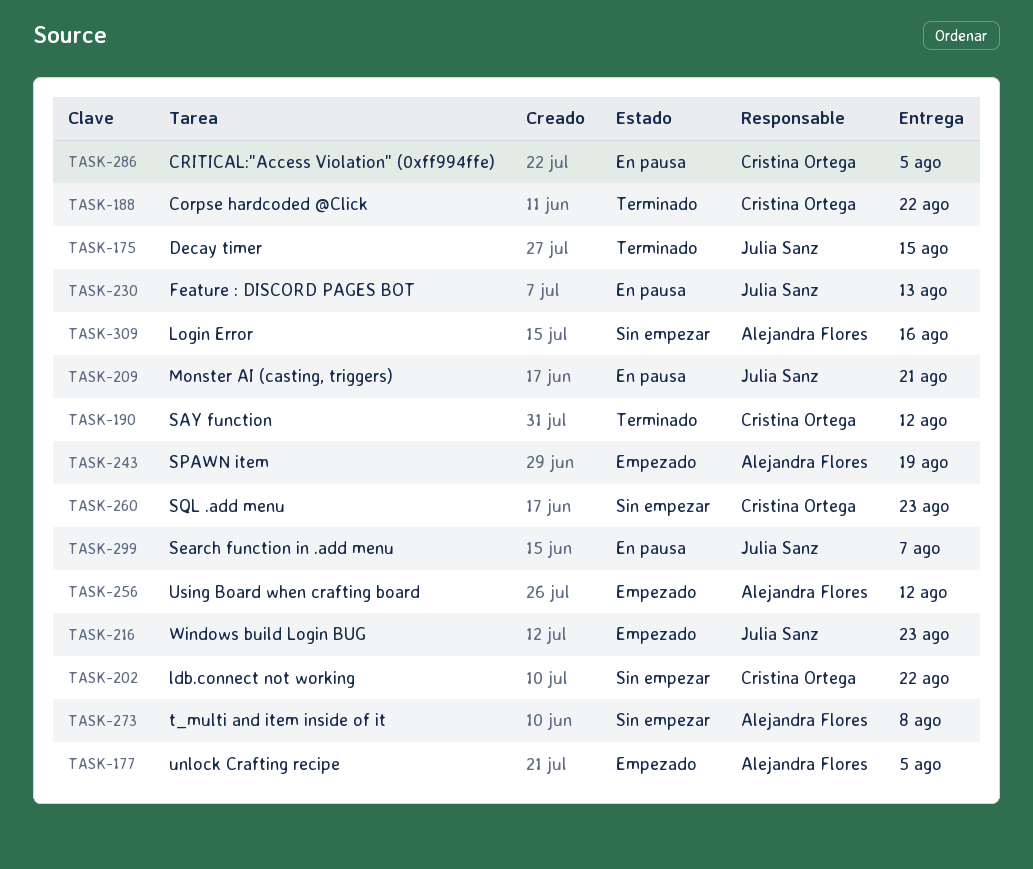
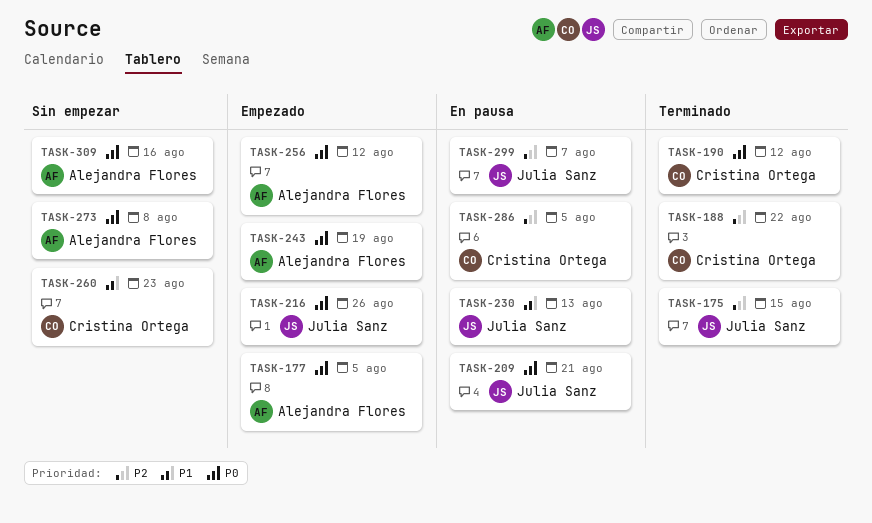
TASK-202: present -> none
TASK-216, due: Aug 23 -> Aug 26

